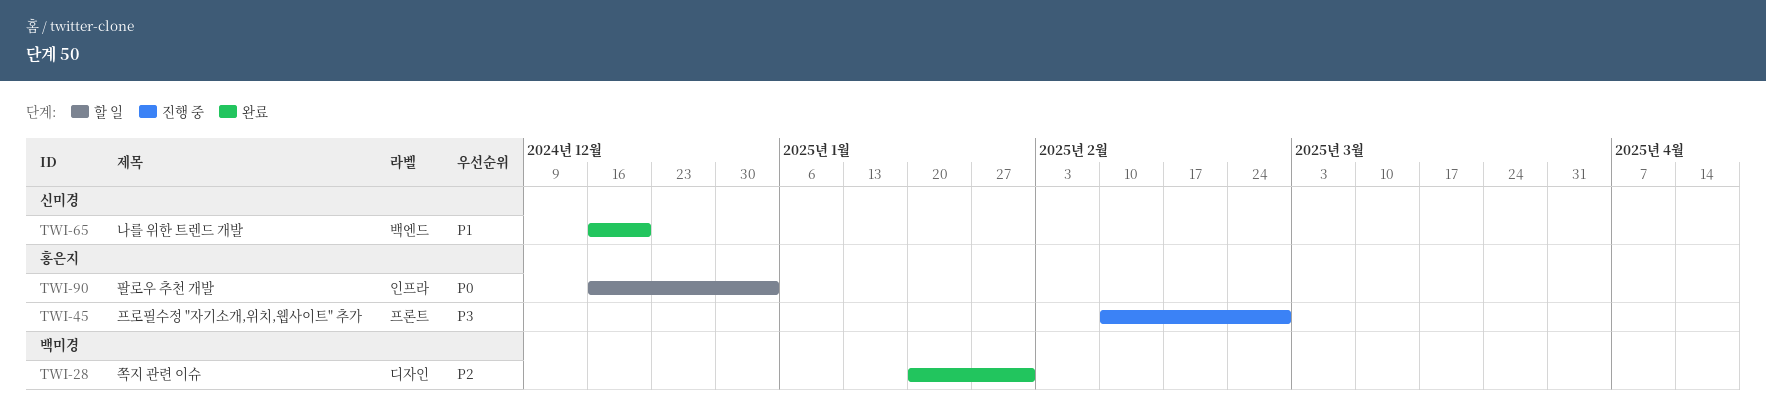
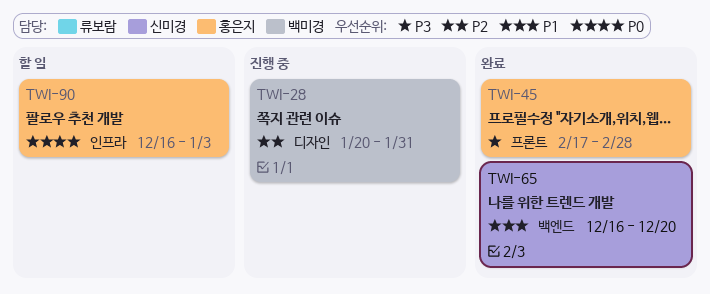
TWI-28, status: 완료 -> 진행 중
TWI-45, status: 진행 중 -> 완료
TWI-45, start: Feb 10 -> Feb 17

